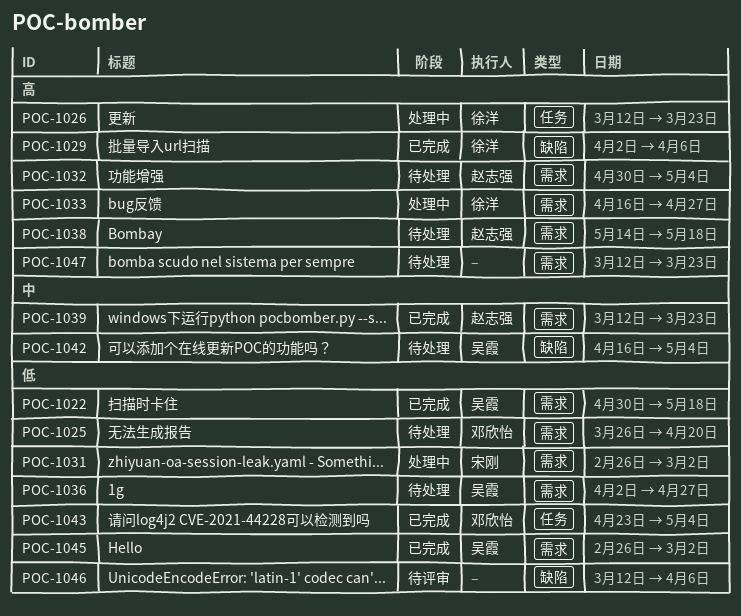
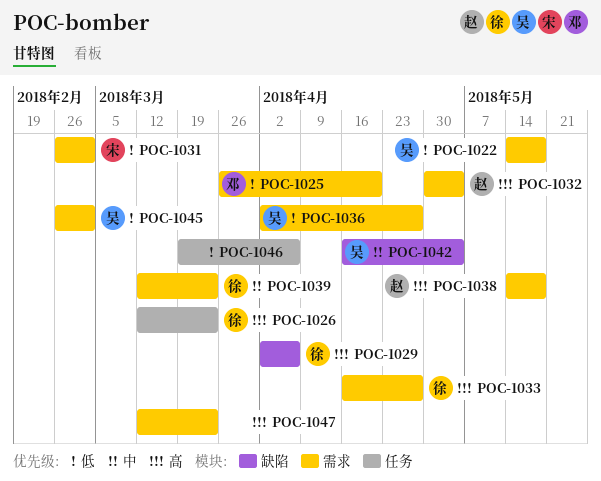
POC-1022, start: Apr 30 -> May 14
POC-1039, owner: 赵志强 -> 徐洋
POC-1043: present -> none
POC-1046, label: 缺陷 -> 任务
POC-1046, start: Mar 12 -> Mar 19

